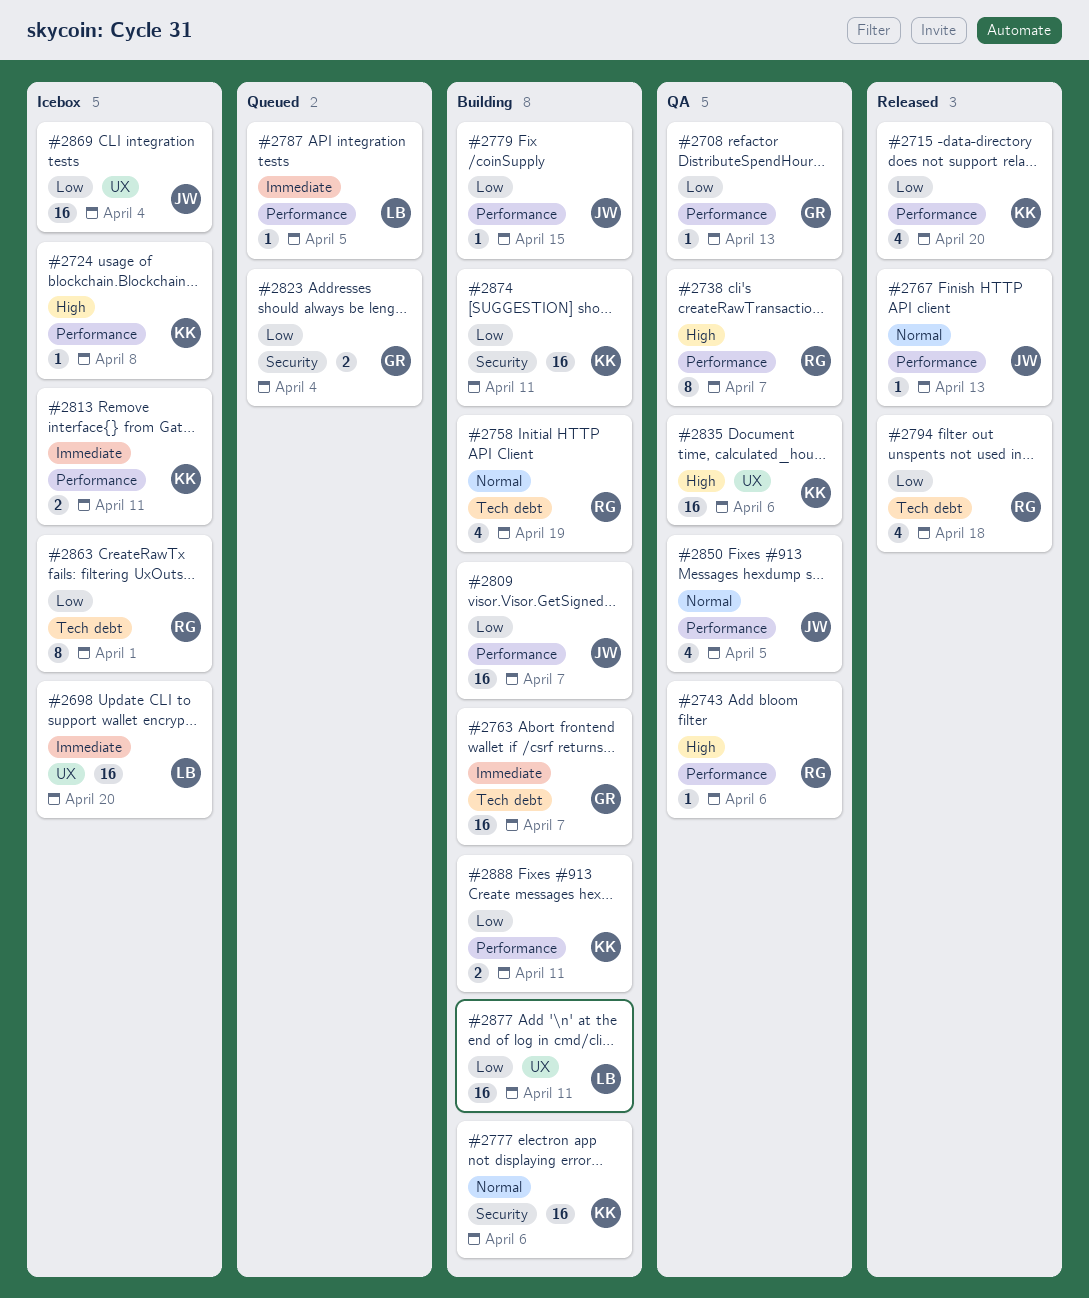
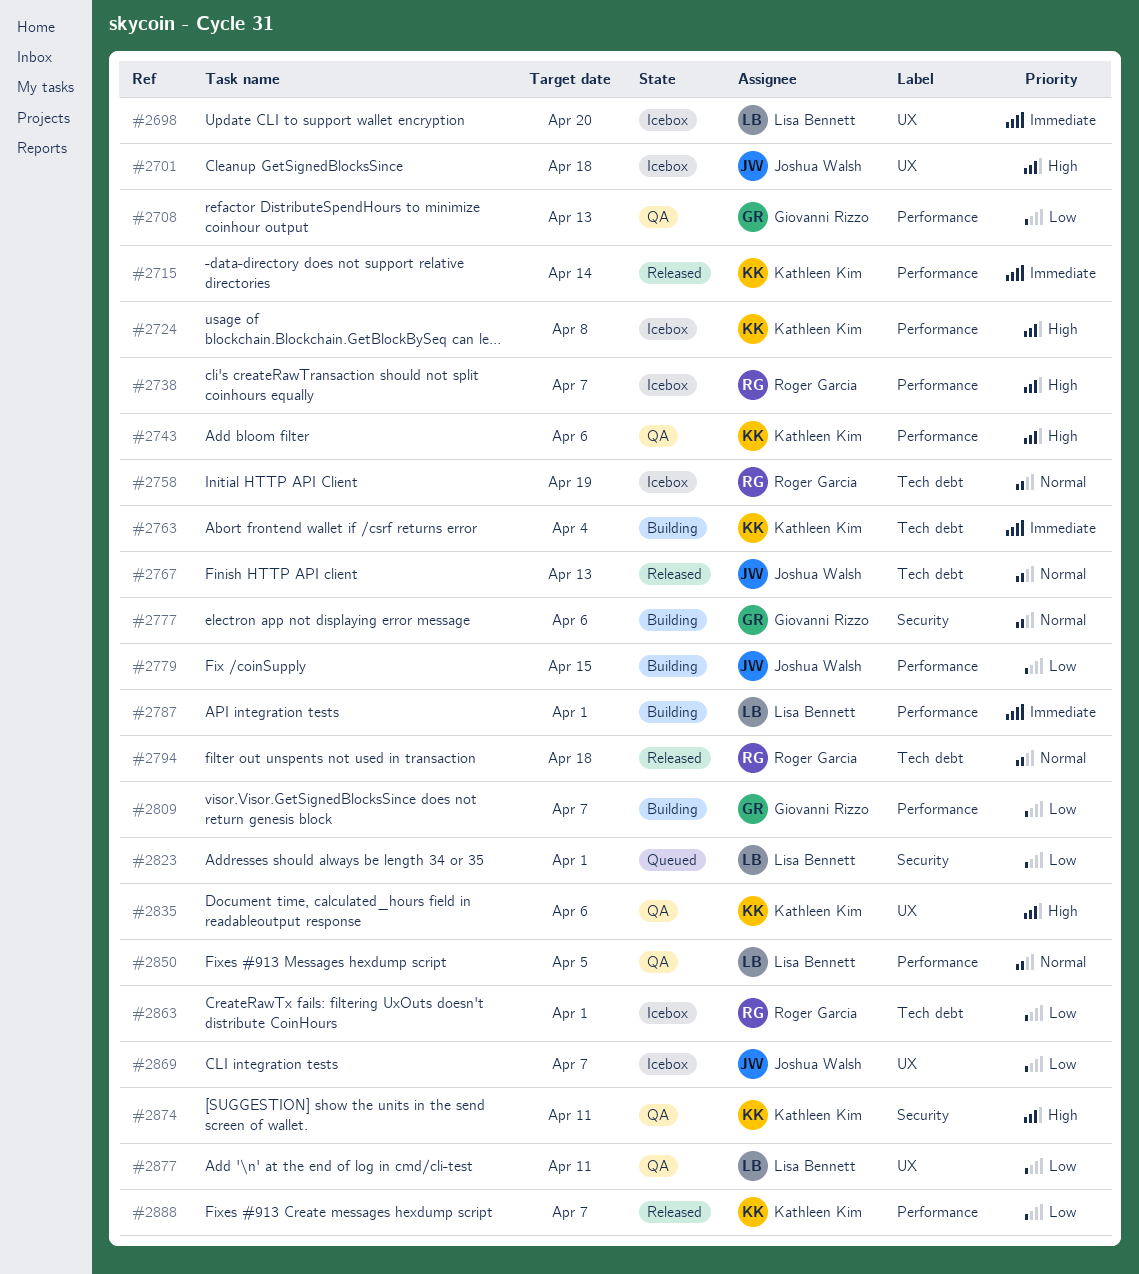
#2701: none -> present
#2715, priority: Low -> Immediate
#2715, due: Apr 20 -> Apr 14
#2738, status: QA -> Icebox
#2743, owner: Roger Garcia -> Kathleen Kim
#2758, status: Building -> Icebox
#2763, owner: Giovanni Rizzo -> Kathleen Kim
#2763, due: Apr 7 -> Apr 4
#2767, label: Performance -> Tech debt
#2777, owner: Kathleen Kim -> Giovanni Rizzo
#2787, status: Queued -> Building
#2787, due: Apr 5 -> Apr 1
#2794, priority: Low -> Normal
#2809, owner: Joshua Walsh -> Giovanni Rizzo
#2813: present -> none
#2823, owner: Giovanni Rizzo -> Lisa Bennett
#2823, due: Apr 4 -> Apr 1
#2850, owner: Joshua Walsh -> Lisa Bennett
#2869, due: Apr 4 -> Apr 7
#2874, status: Building -> QA
#2874, priority: Low -> High
#2877, status: Building -> QA
#2888, status: Building -> Released
#2888, due: Apr 11 -> Apr 7

